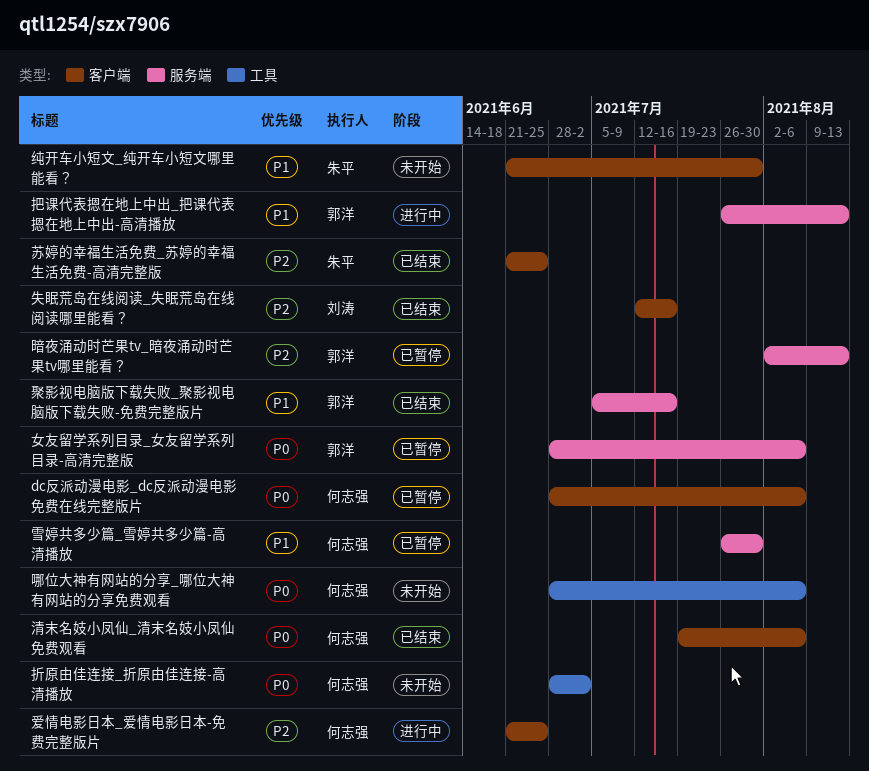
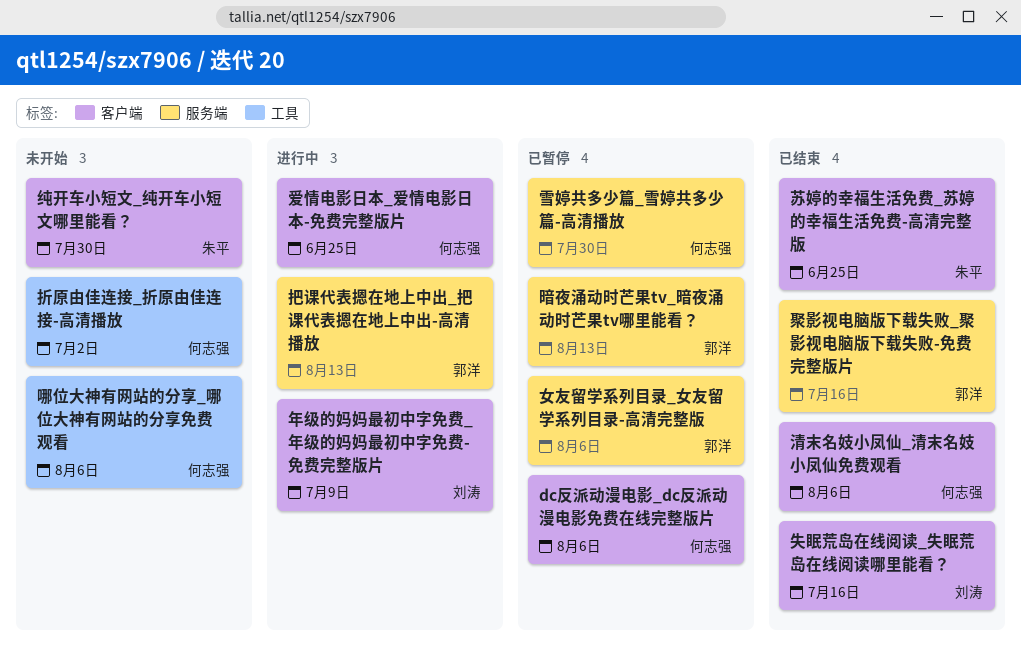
年级的妈妈最初中字免费_年级的妈妈最初中字免费-免费完整版片: none -> present

